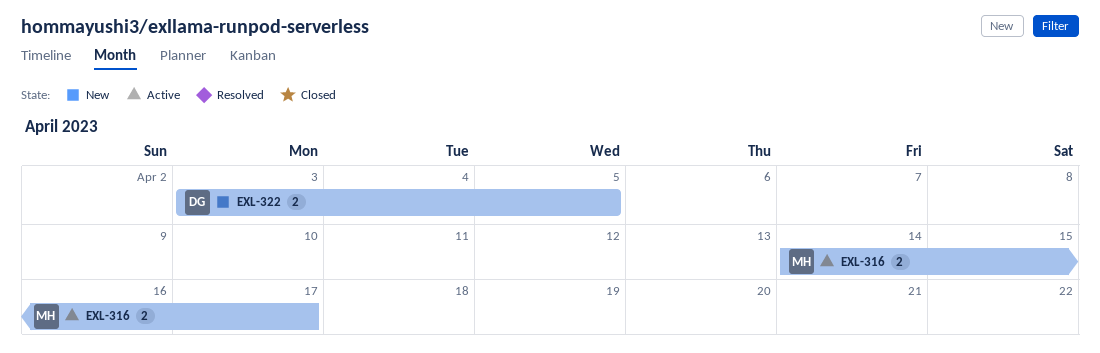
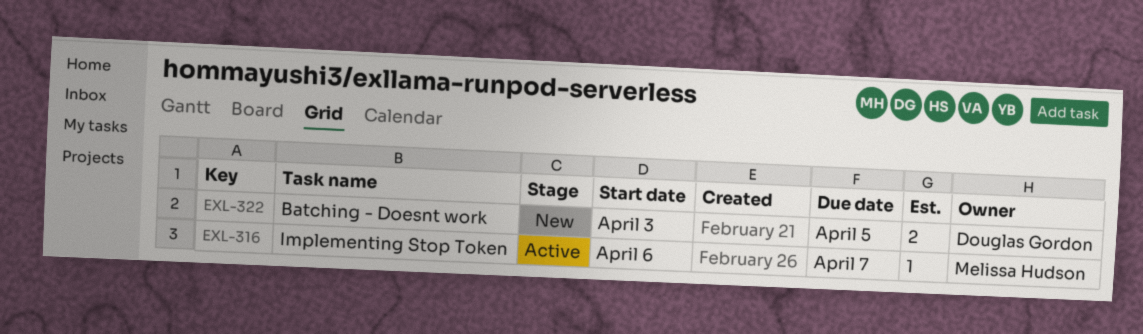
EXL-316, estimate: 2 -> 1
EXL-316, start: Apr 14 -> Apr 6
EXL-316, due: Apr 17 -> Apr 7

